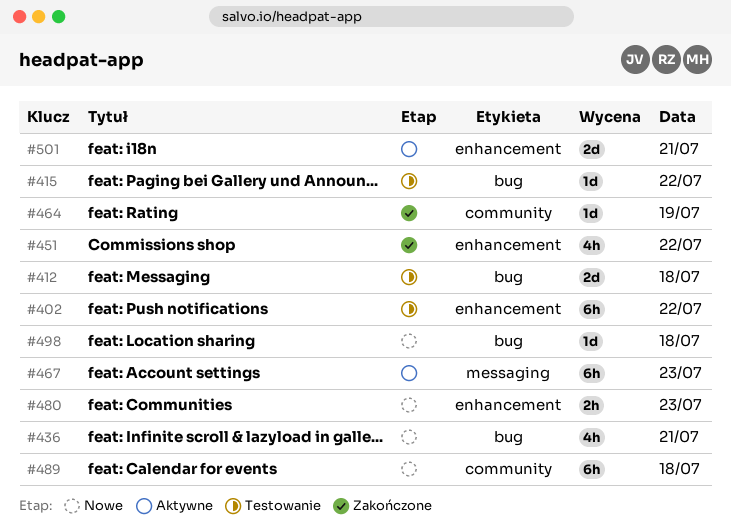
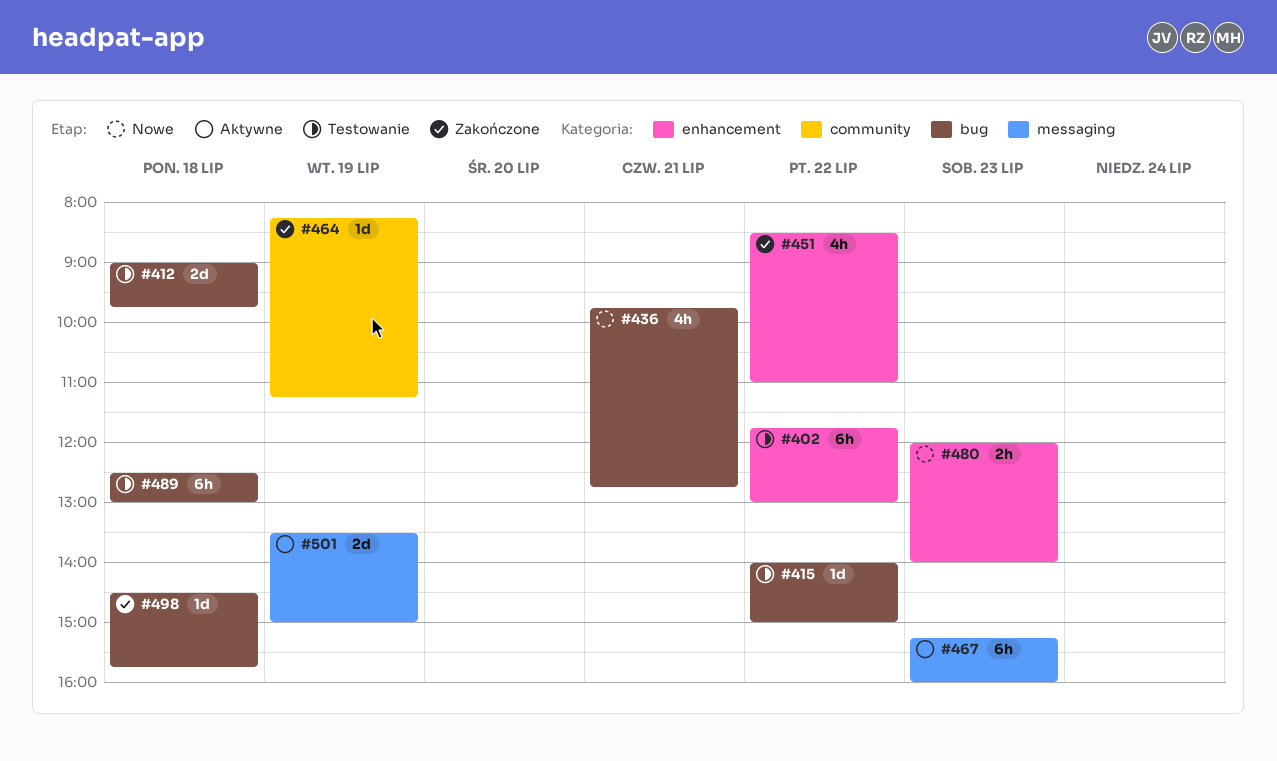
#489, status: Nowe -> Testowanie
#489, label: community -> bug
#498, status: Nowe -> Zakończone
#501, label: enhancement -> messaging
#501, day: Jul 21 -> Jul 19

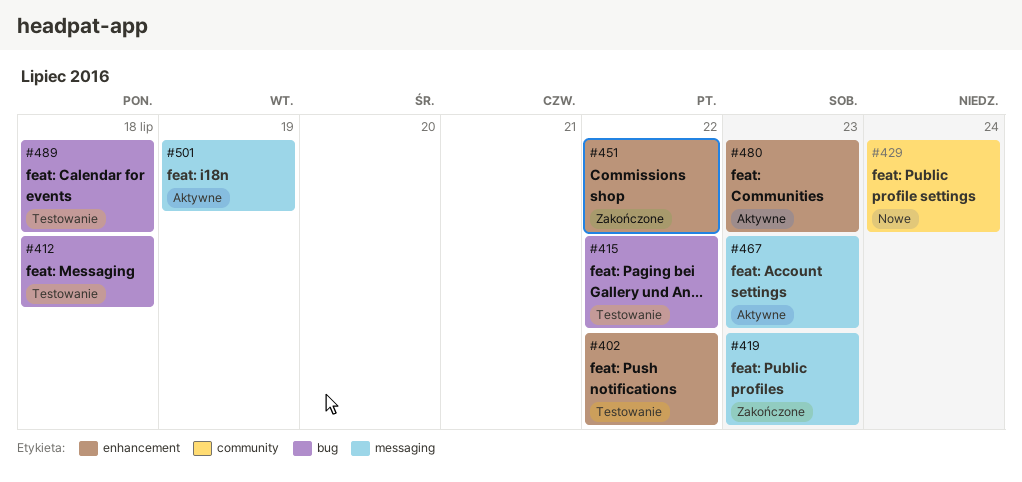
#419: none -> present
#429: none -> present
#436: present -> none
#464: present -> none
#480, status: Nowe -> Aktywne
#498: present -> none

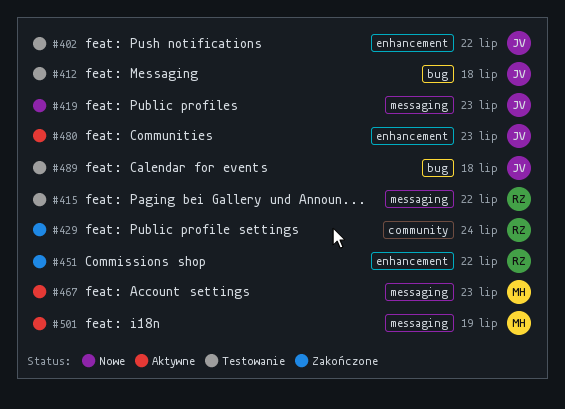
#415, label: bug -> messaging
#419, status: Zakończone -> Nowe
#429, status: Nowe -> Zakończone

